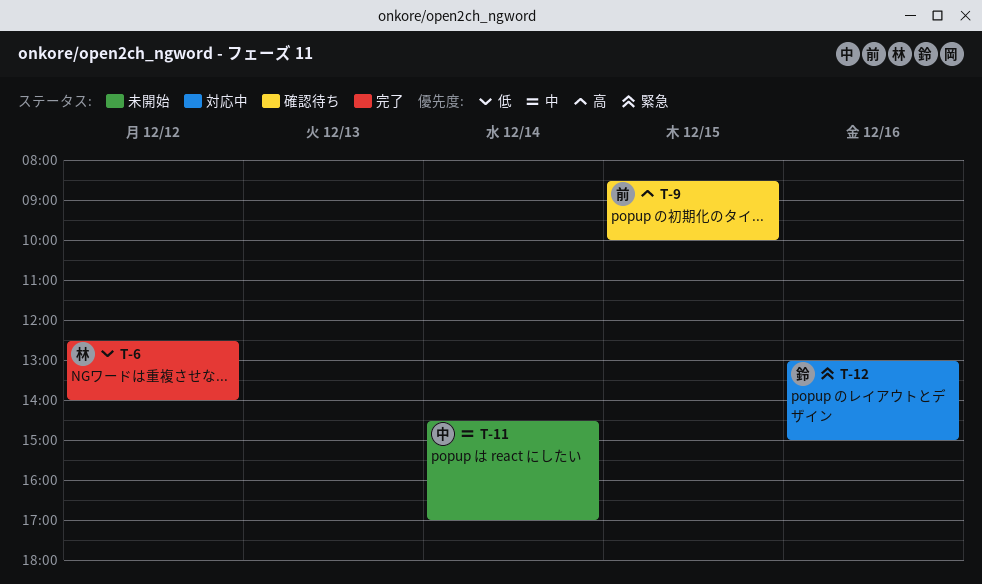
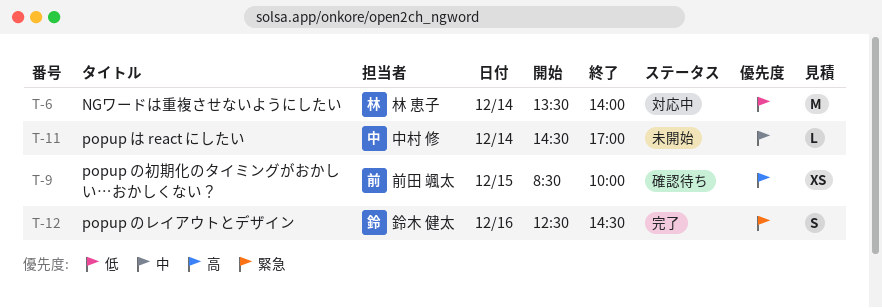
T-6, status: 完了 -> 対応中
T-6, day: Dec 12 -> Dec 14
T-6, begins: 12:30 -> 13:30
T-12, status: 対応中 -> 完了
T-12, begins: 13:00 -> 12:30
T-12, ends: 15:00 -> 14:30

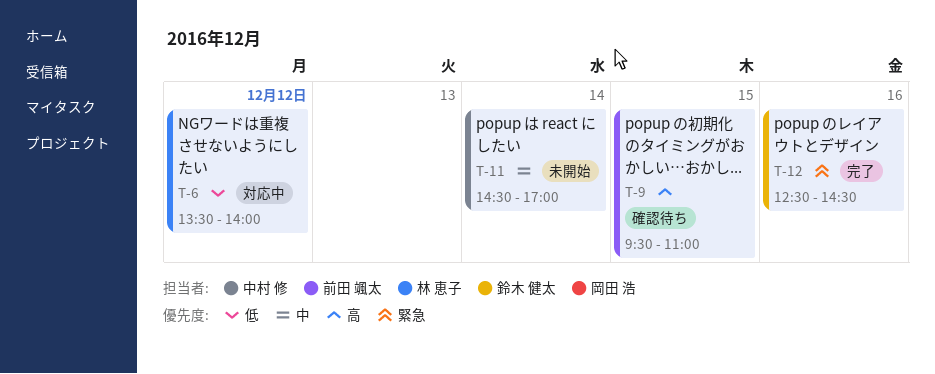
T-6, day: Dec 14 -> Dec 12
T-9, begins: 08:30 -> 09:30
T-9, ends: 10:00 -> 11:00

